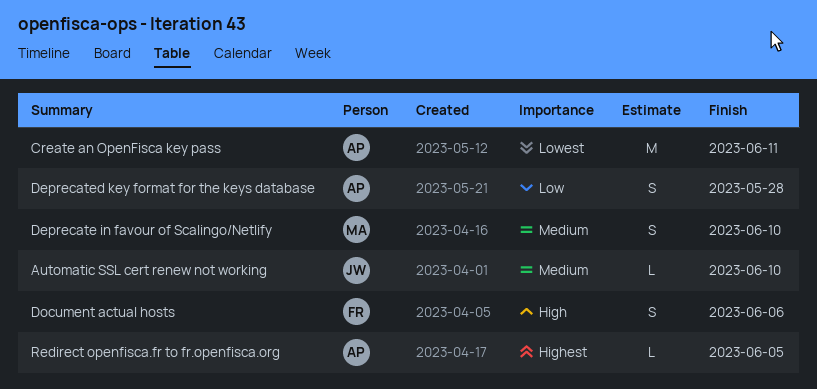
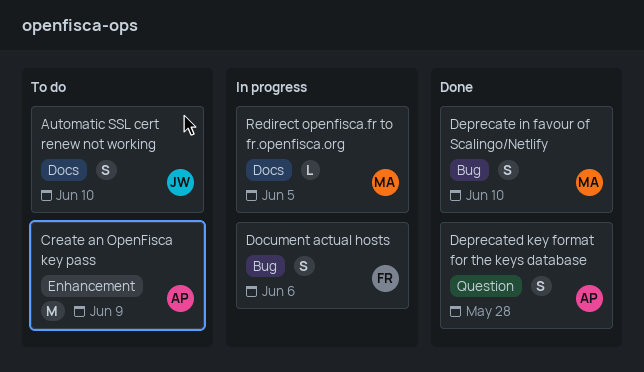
Automatic SSL cert renew not working, estimate: L -> S
Create an OpenFisca key pass, due: Jun 11 -> Jun 9
Redirect openfisca.fr to fr.openfisca.org, owner: AP -> MA

